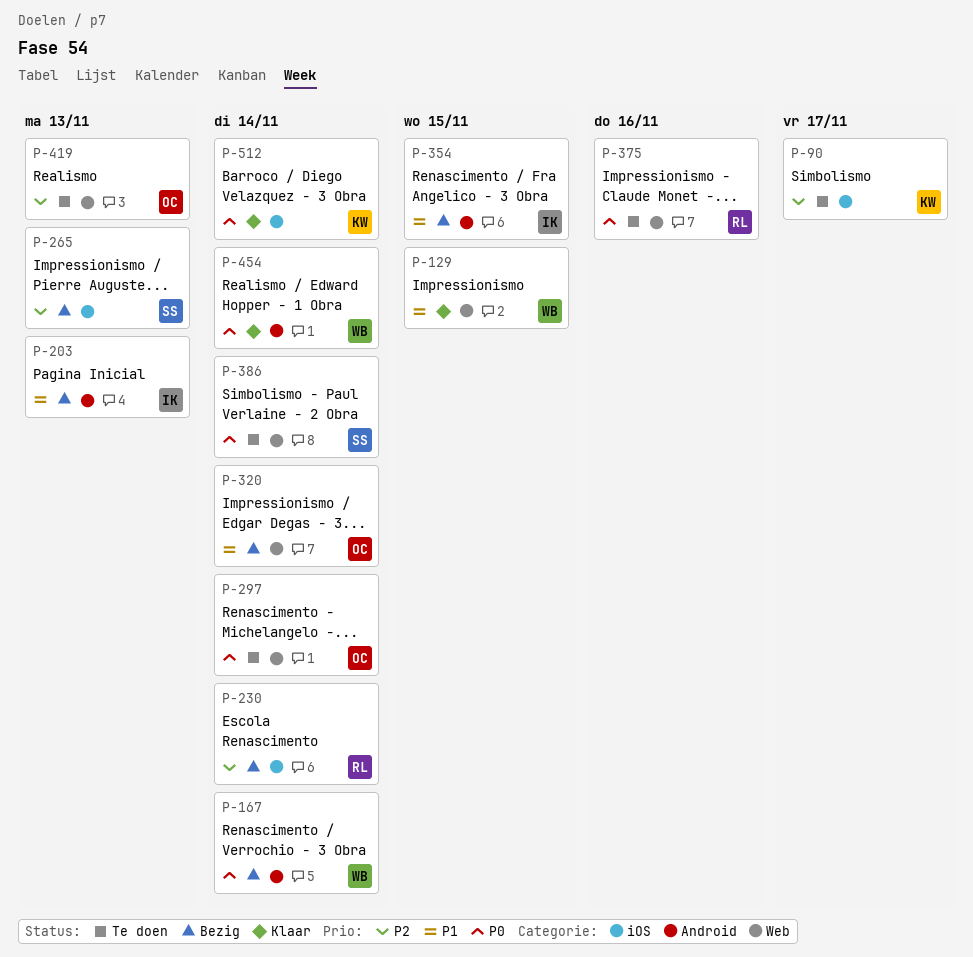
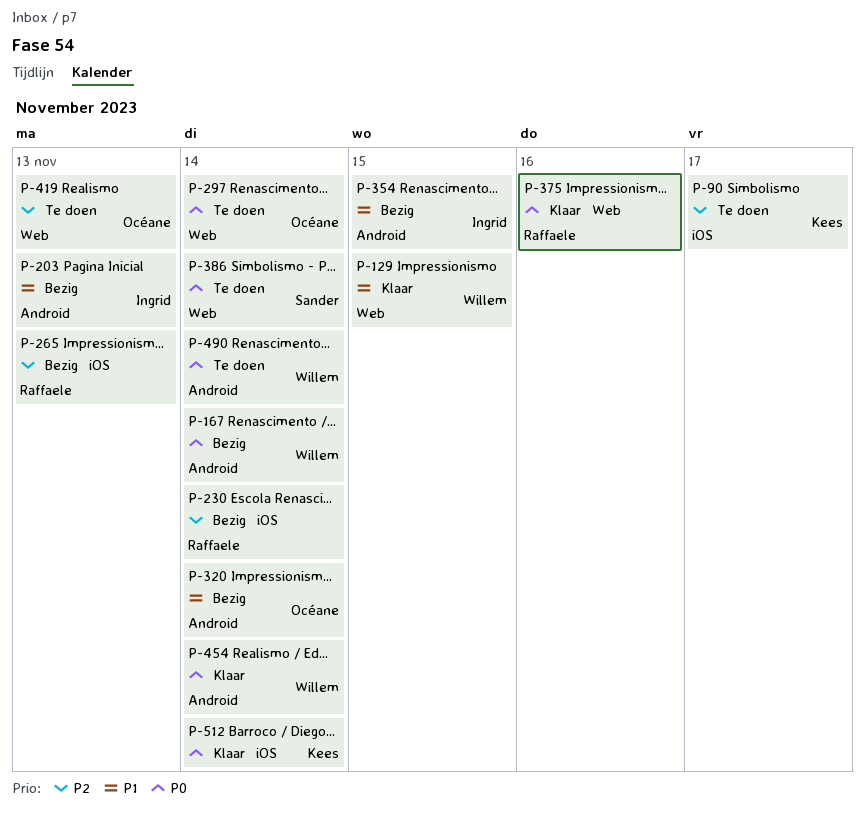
P-265, owner: Sander -> Raffaele
P-320, label: Web -> Android
P-375, status: Te doen -> Klaar
P-490: none -> present

